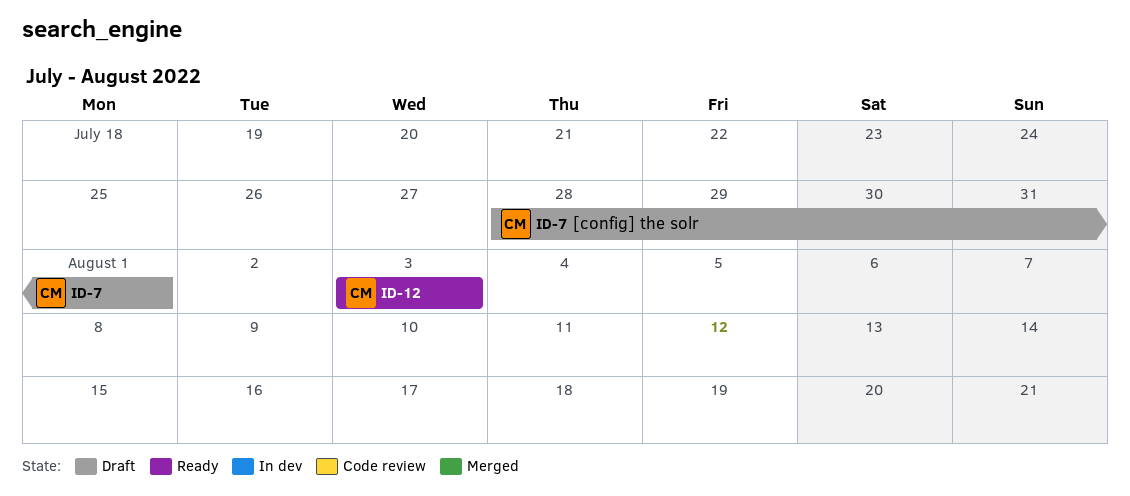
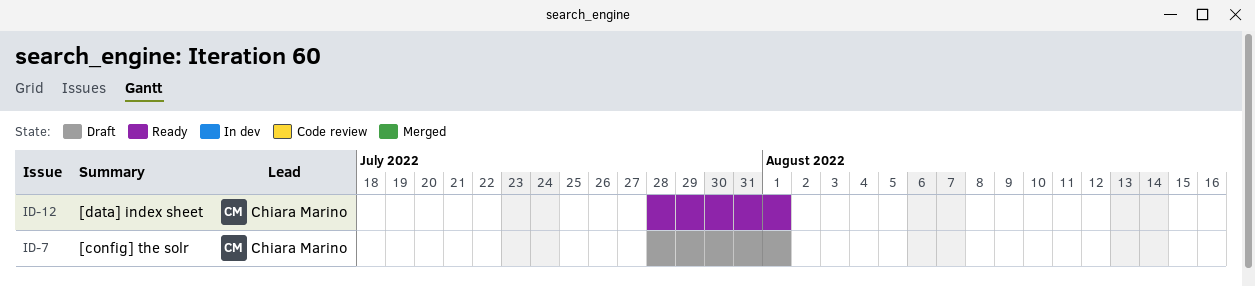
ID-12, start: Aug 3 -> Jul 28
ID-12, due: Aug 3 -> Aug 1

